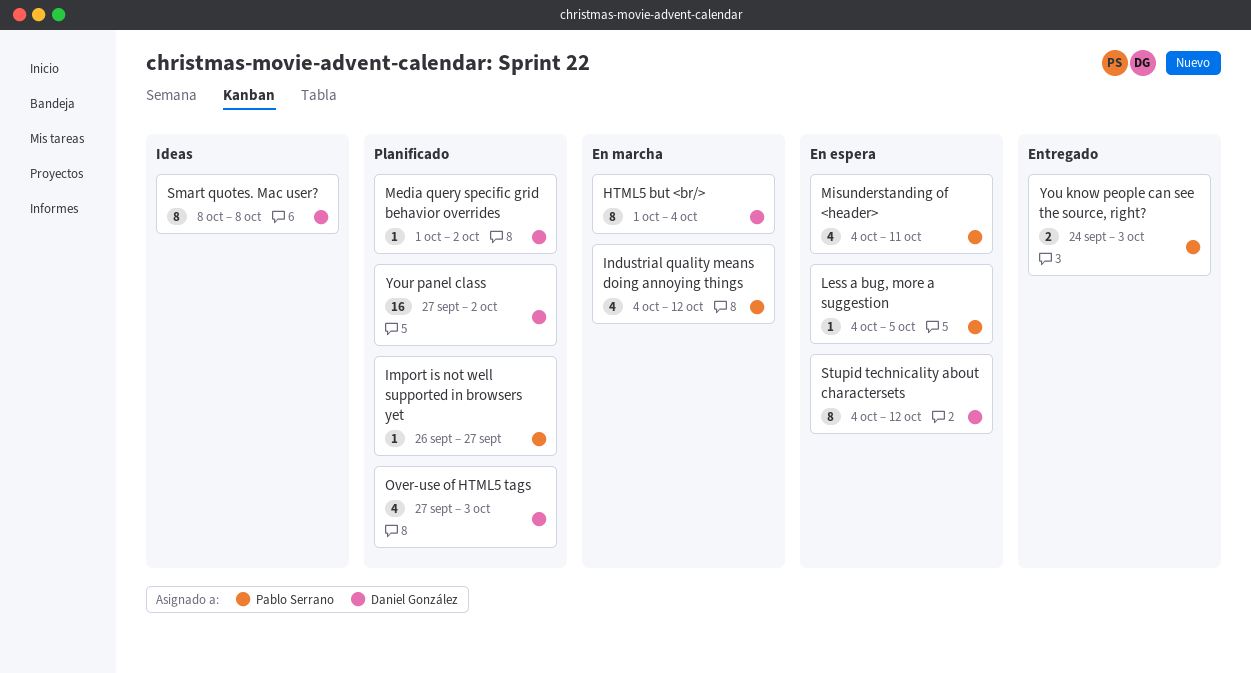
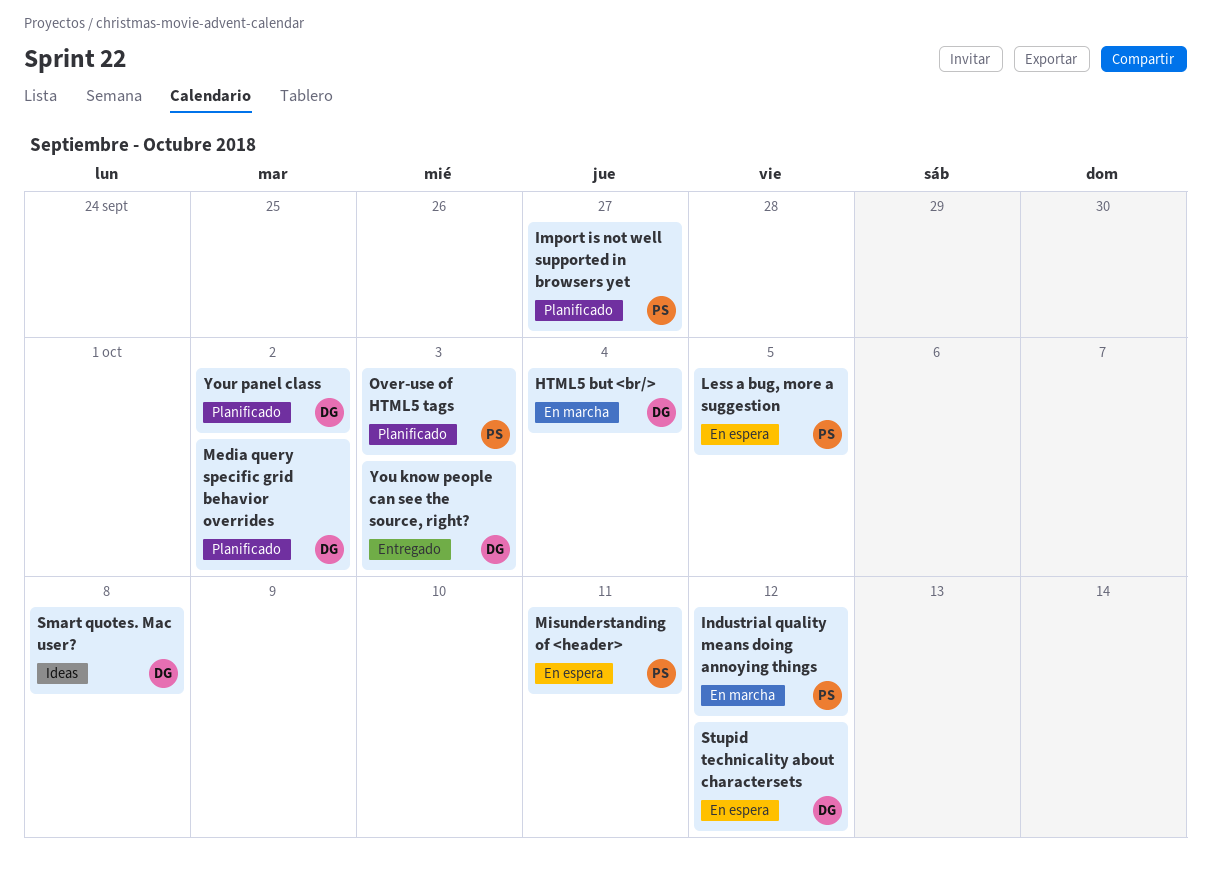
Over-use of HTML5 tags, owner: Daniel González -> Pablo Serrano
You know people can see the source, right?, owner: Pablo Serrano -> Daniel González

